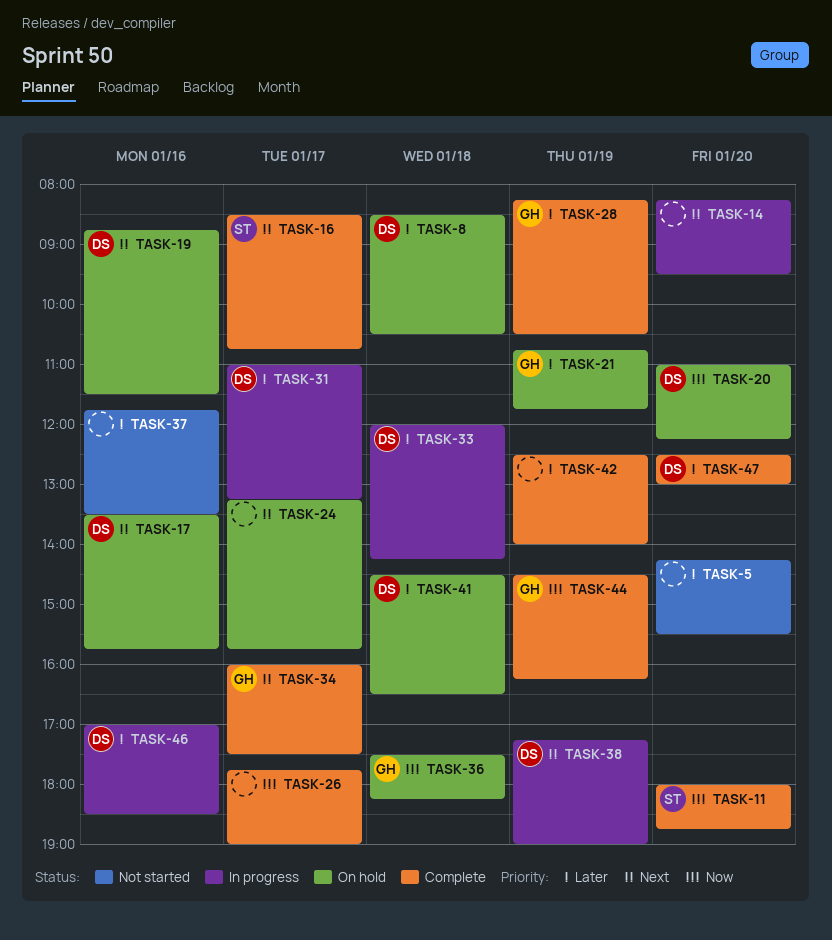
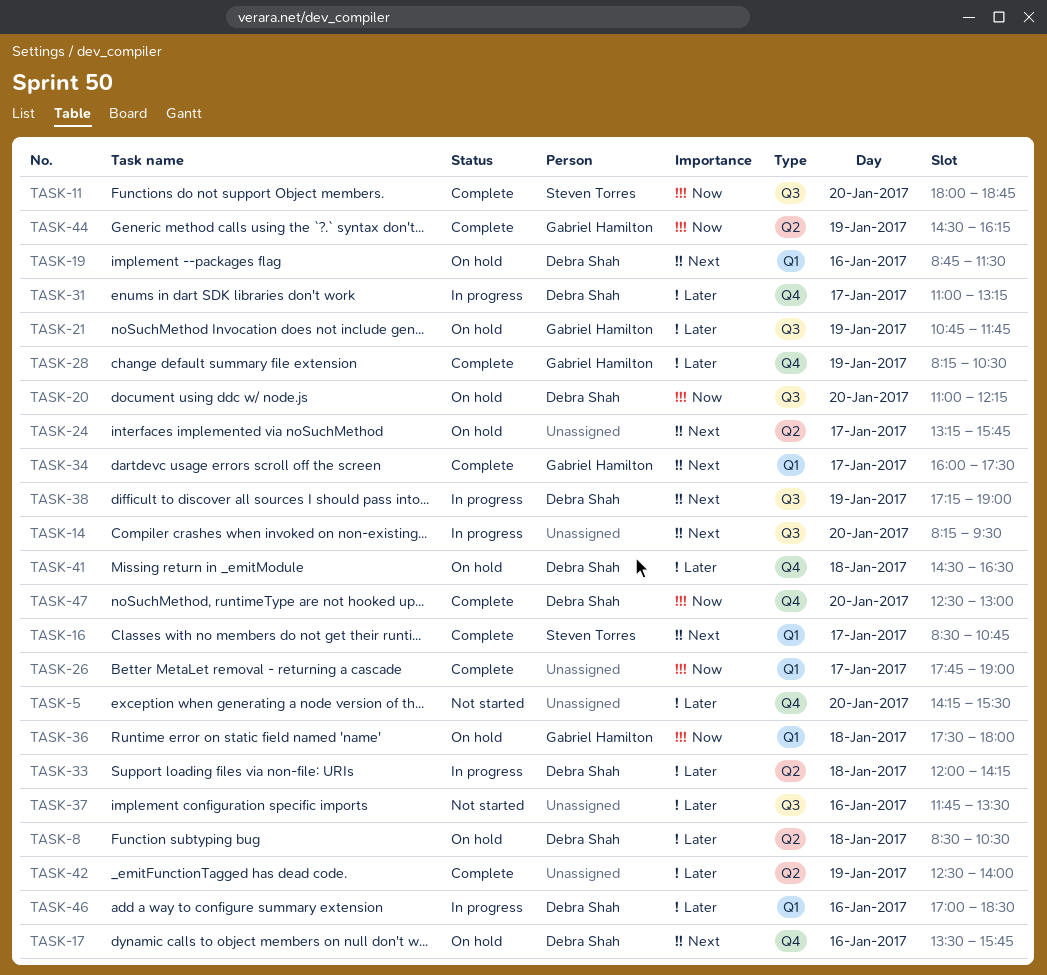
TASK-36, ends: 18:15 -> 18:00
TASK-47, priority: Later -> Now

